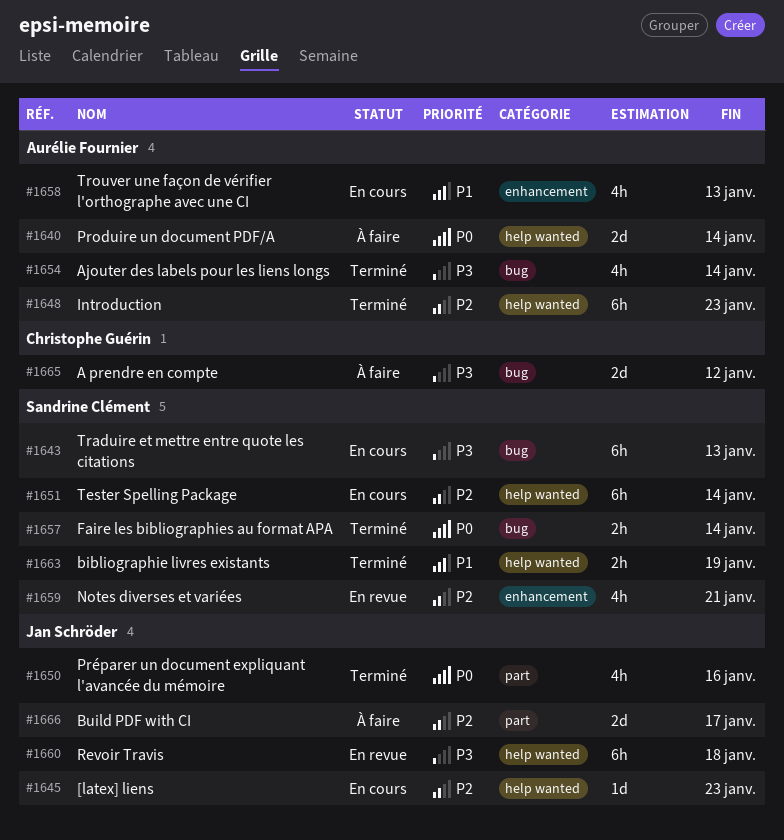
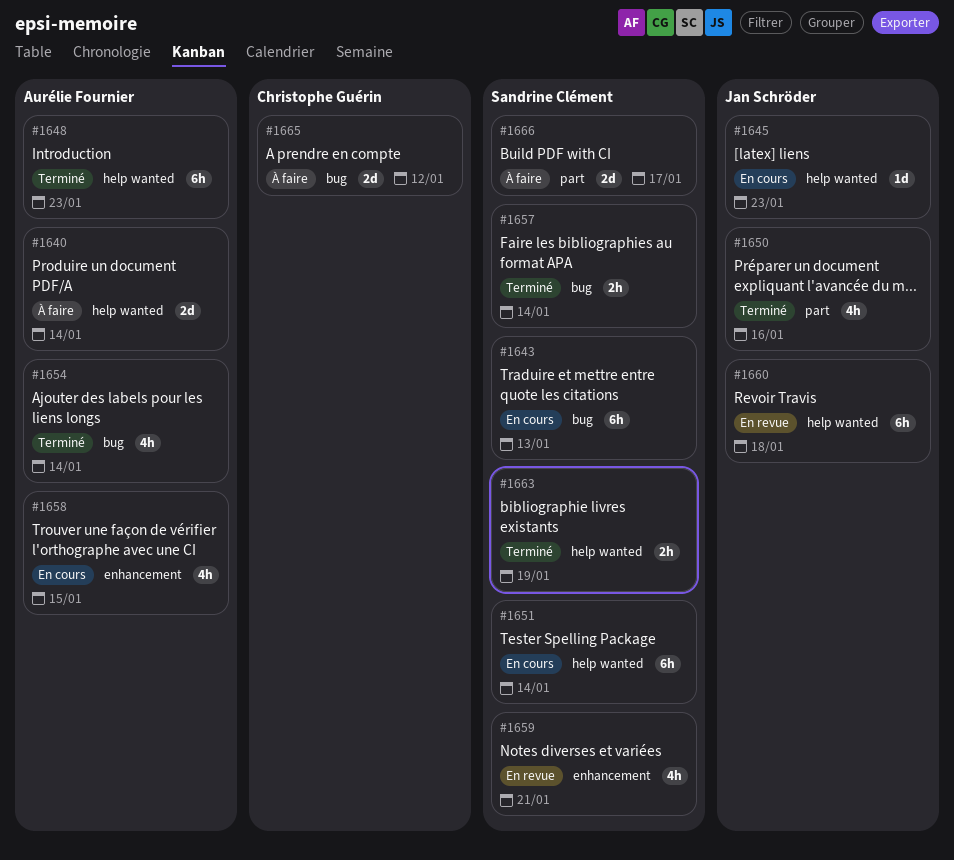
#1658, due: Jan 13 -> Jan 15
#1666, owner: Jan Schröder -> Sandrine Clément

